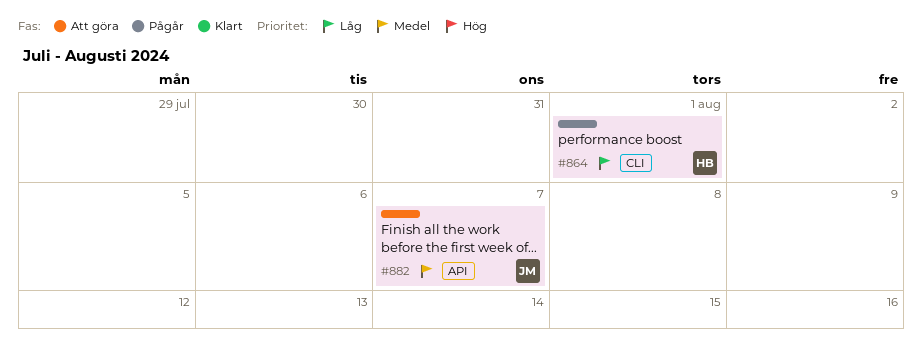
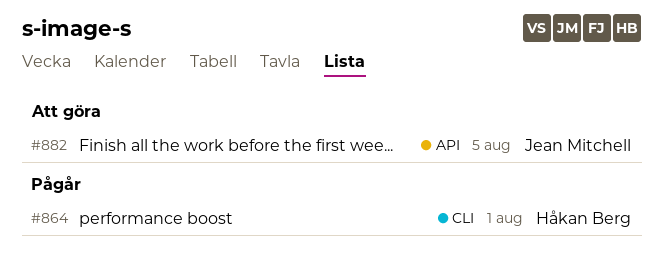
#882, due: Aug 7 -> Aug 5

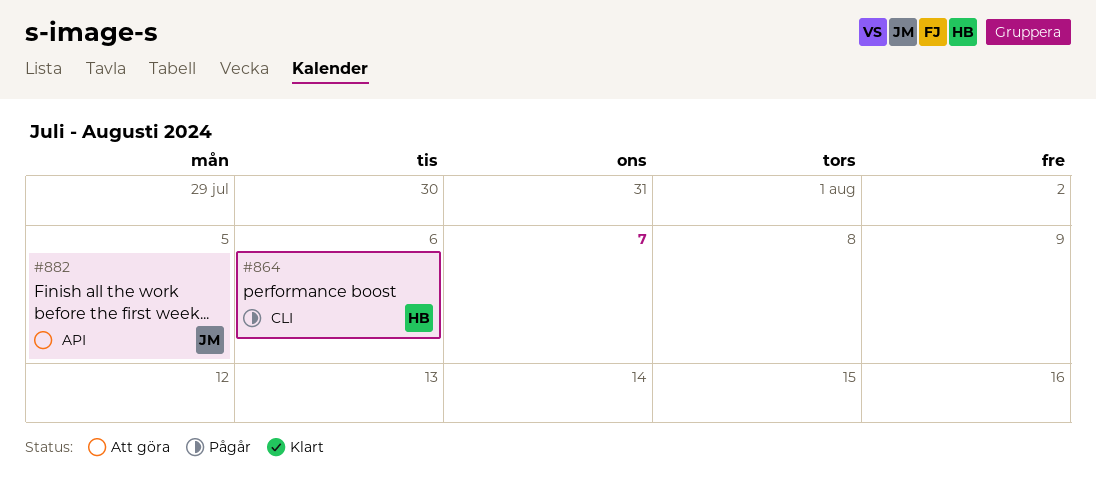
#864, due: Aug 1 -> Aug 6

